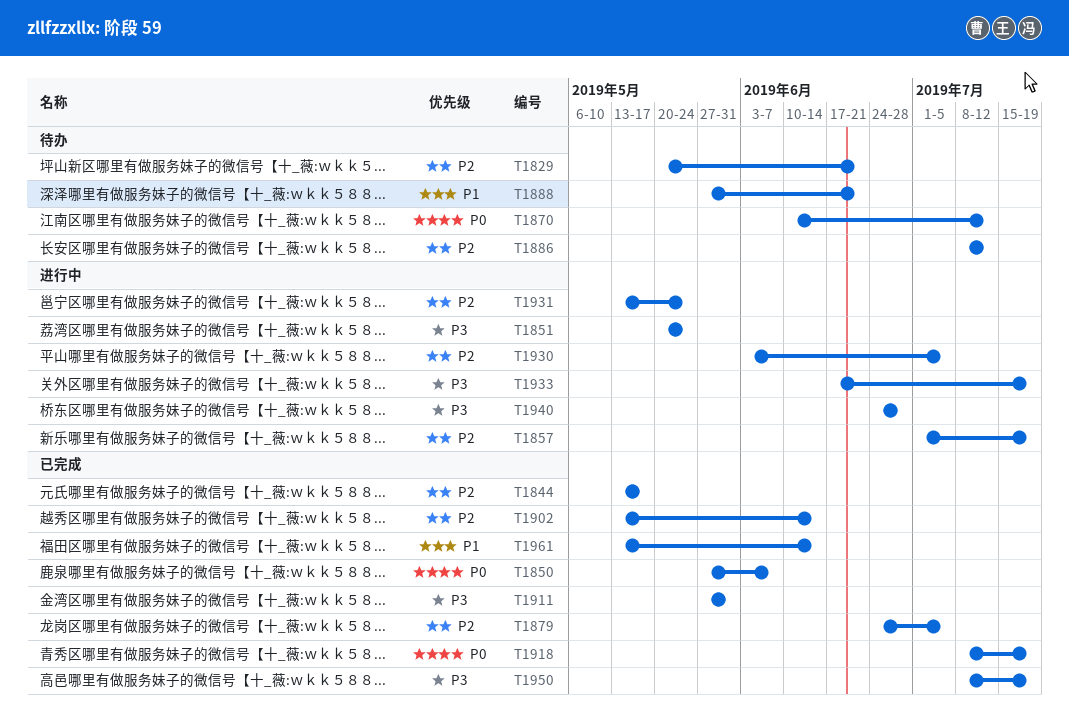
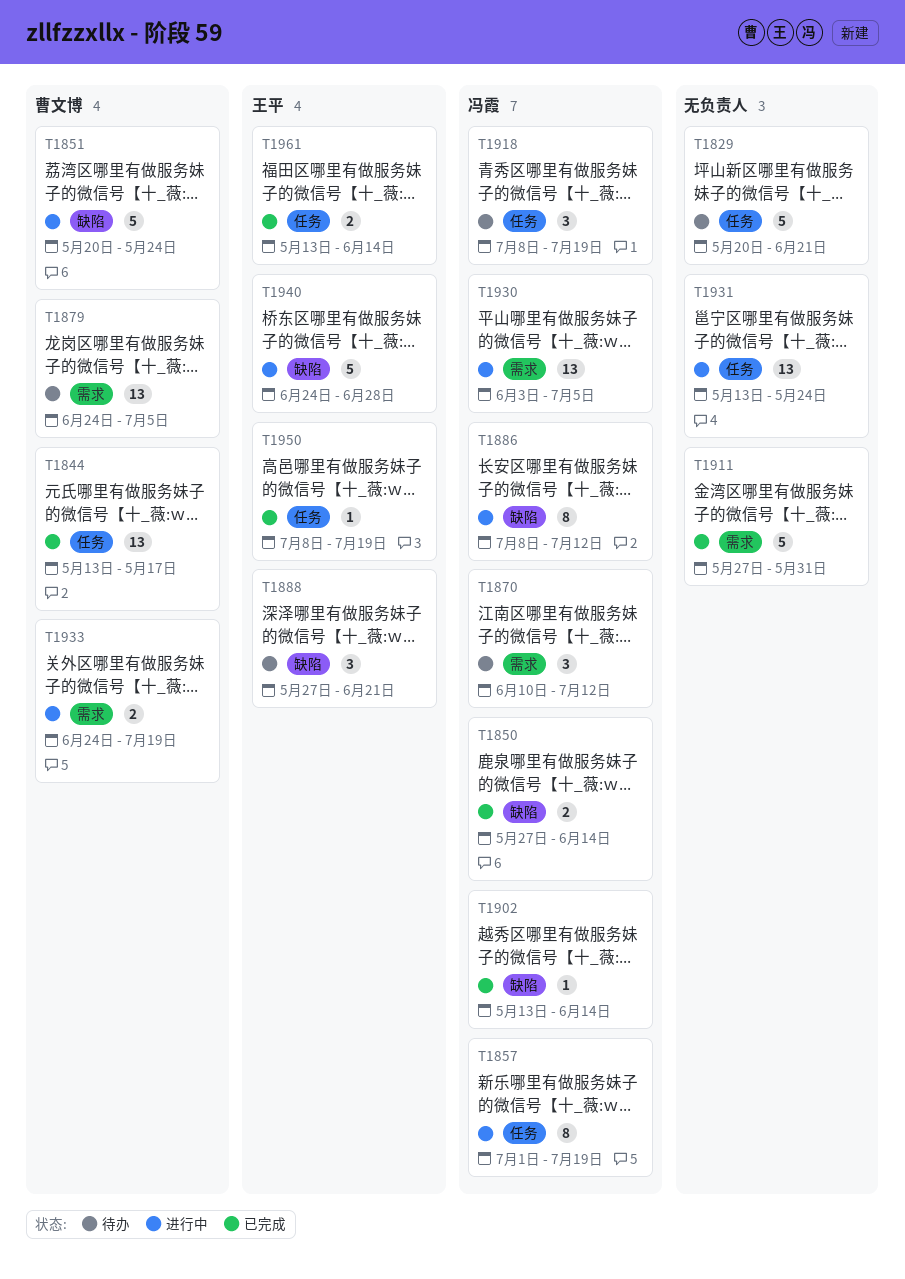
T1850, due: Jun 7 -> Jun 14
T1879, status: 已完成 -> 待办
T1886, status: 待办 -> 进行中
T1918, status: 已完成 -> 待办
T1933, start: Jun 17 -> Jun 24

